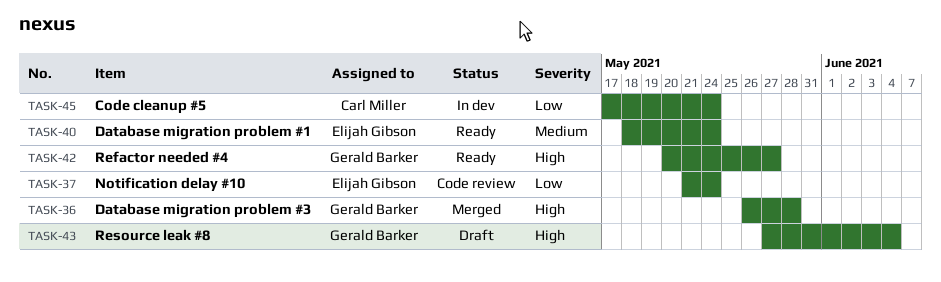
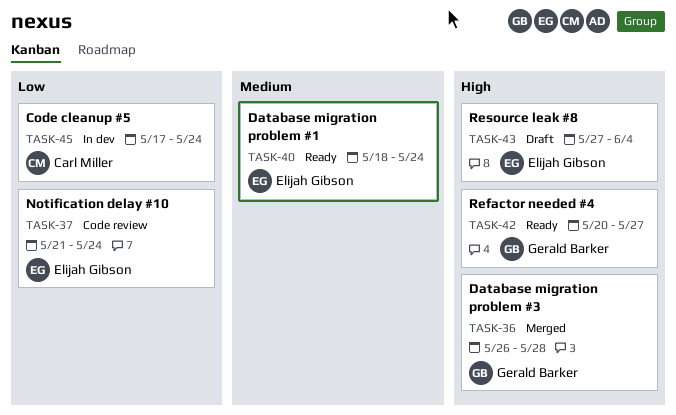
TASK-43, owner: Gerald Barker -> Elijah Gibson

